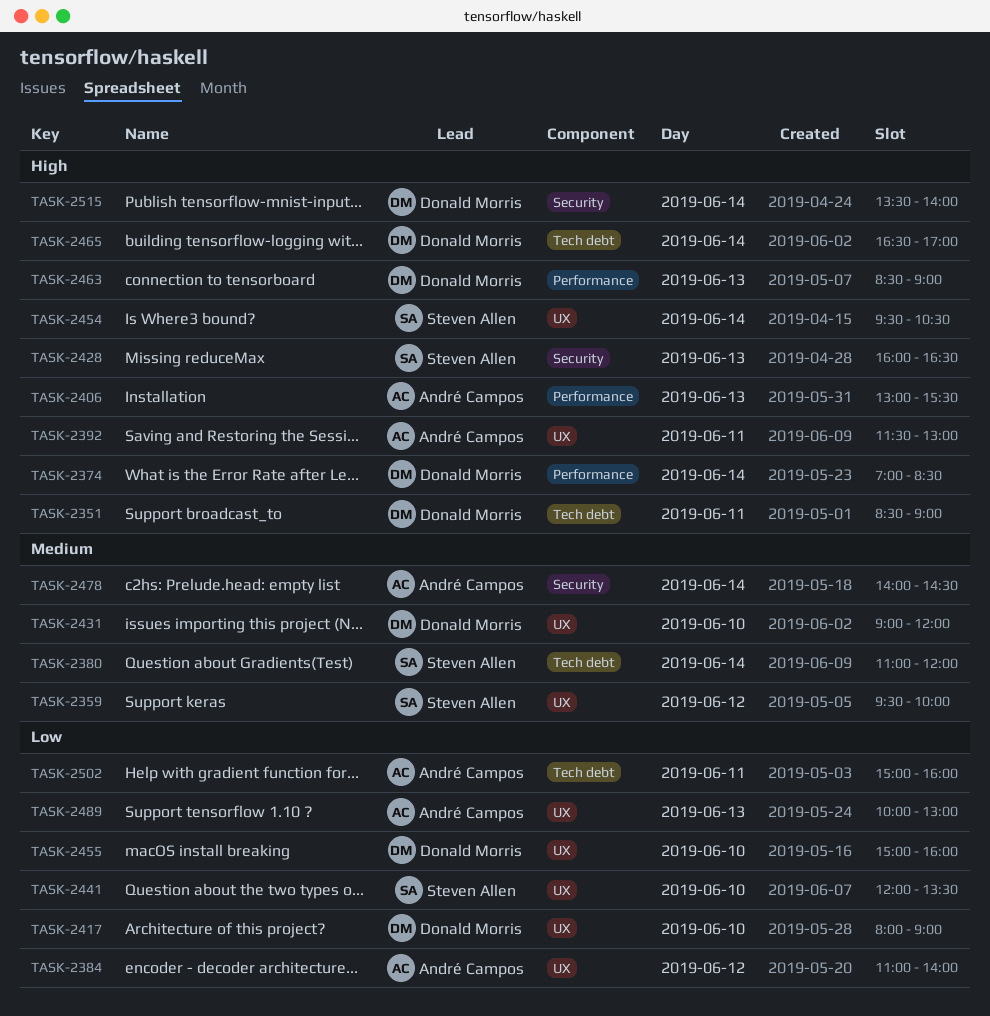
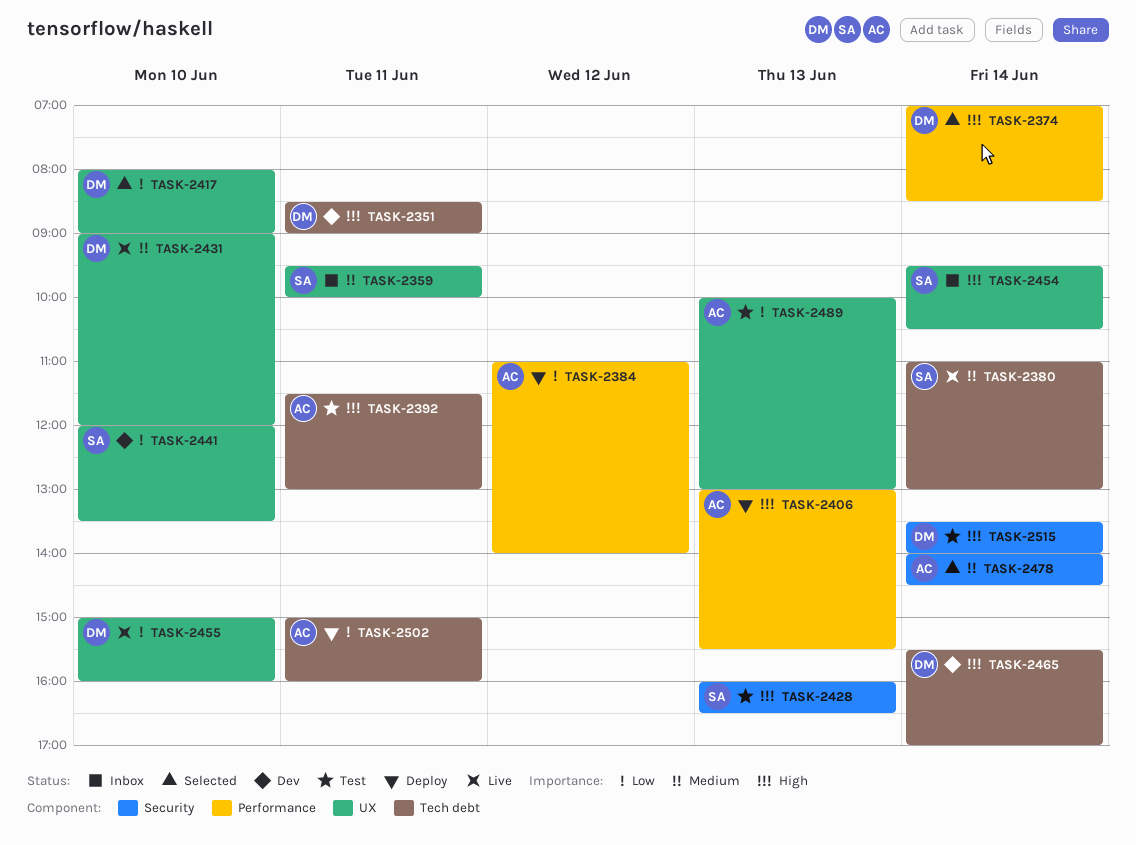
TASK-2359, day: Jun 12 -> Jun 11
TASK-2380, ends: 12:00 -> 13:00
TASK-2384, label: UX -> Performance
TASK-2392, label: UX -> Tech debt
TASK-2463: present -> none
TASK-2465, begins: 16:30 -> 15:30

